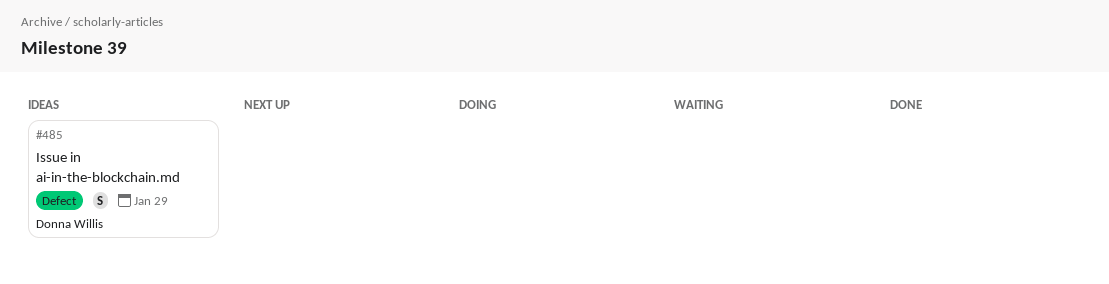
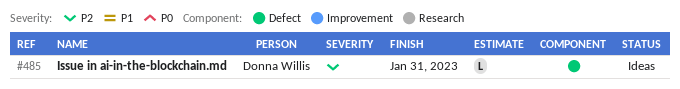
#485, estimate: S -> L
#485, due: Jan 29 -> Jan 31

